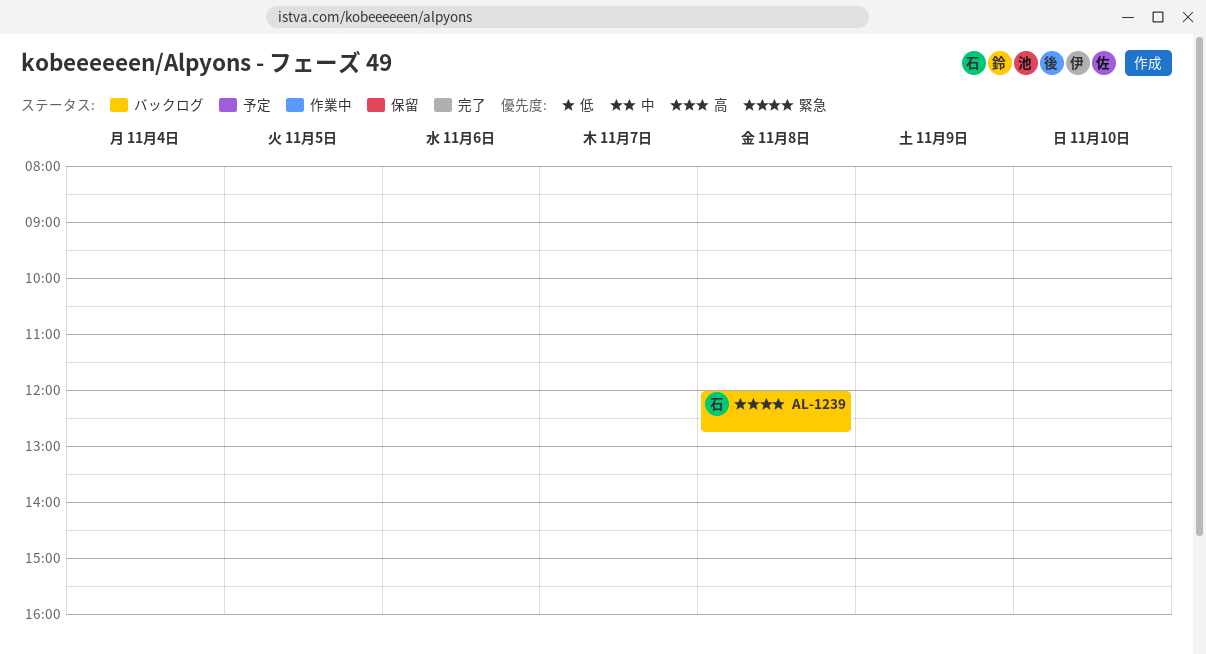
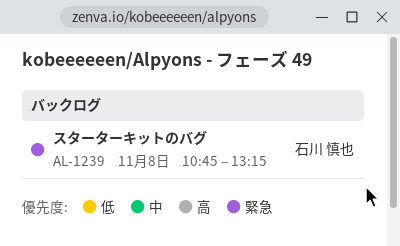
AL-1239, begins: 12:00 -> 10:45
AL-1239, ends: 12:45 -> 13:15

